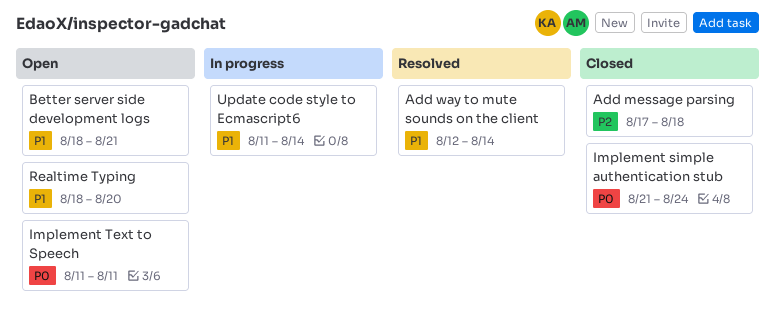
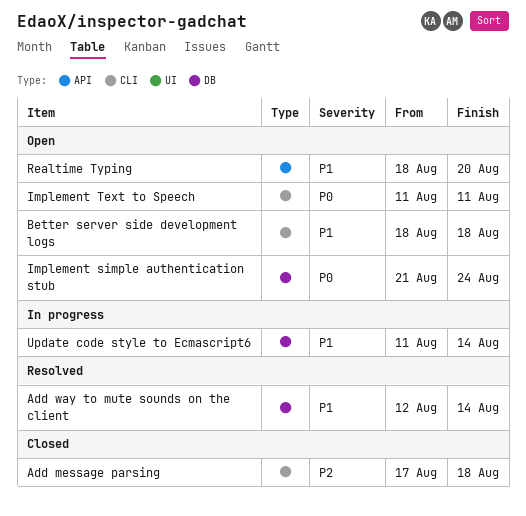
Better server side development logs, due: Aug 21 -> Aug 18
Implement simple authentication stub, status: Closed -> Open

